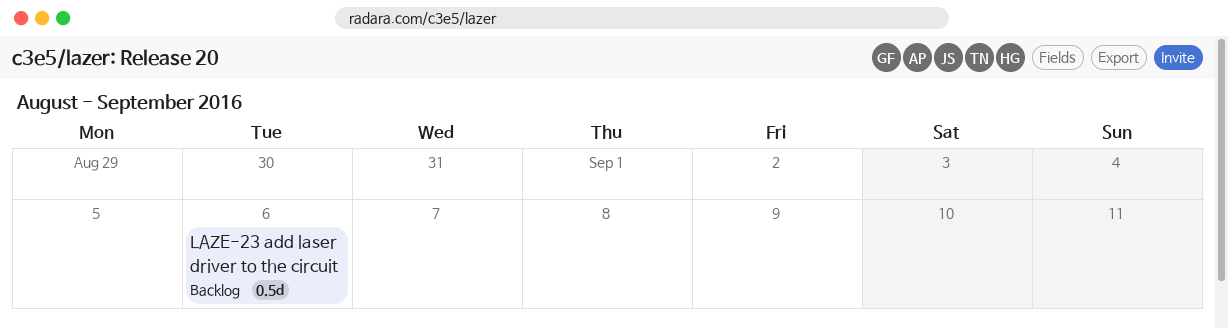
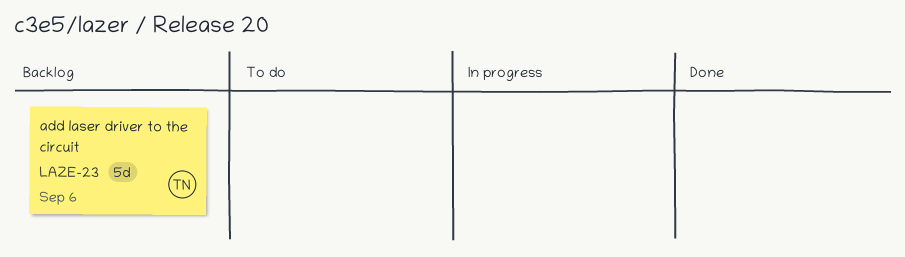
LAZE-23, estimate: 0.5d -> 5d

